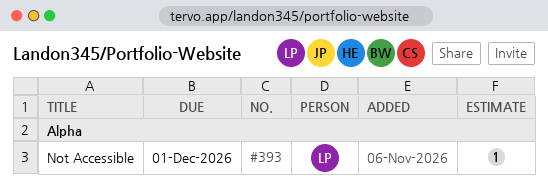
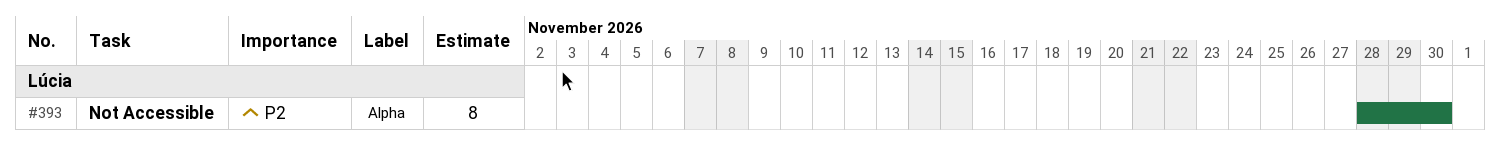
#393, estimate: 1 -> 8
#393, due: Dec 1 -> Nov 30

